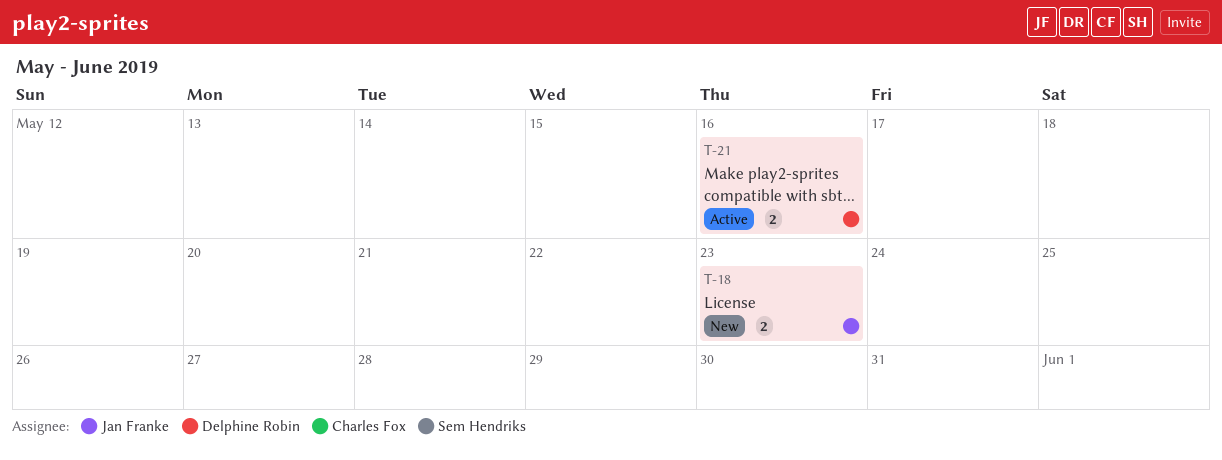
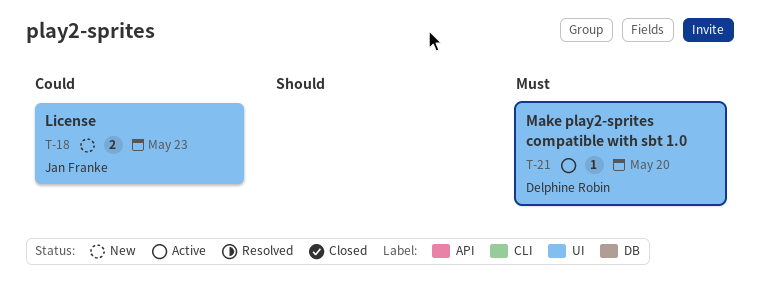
T-21, estimate: 2 -> 1
T-21, due: May 16 -> May 20

